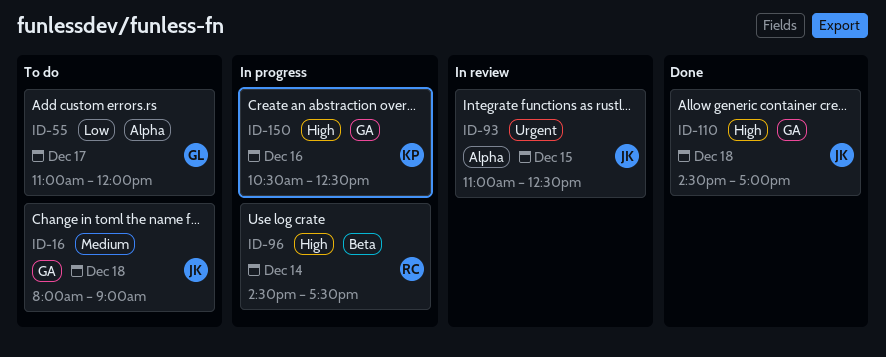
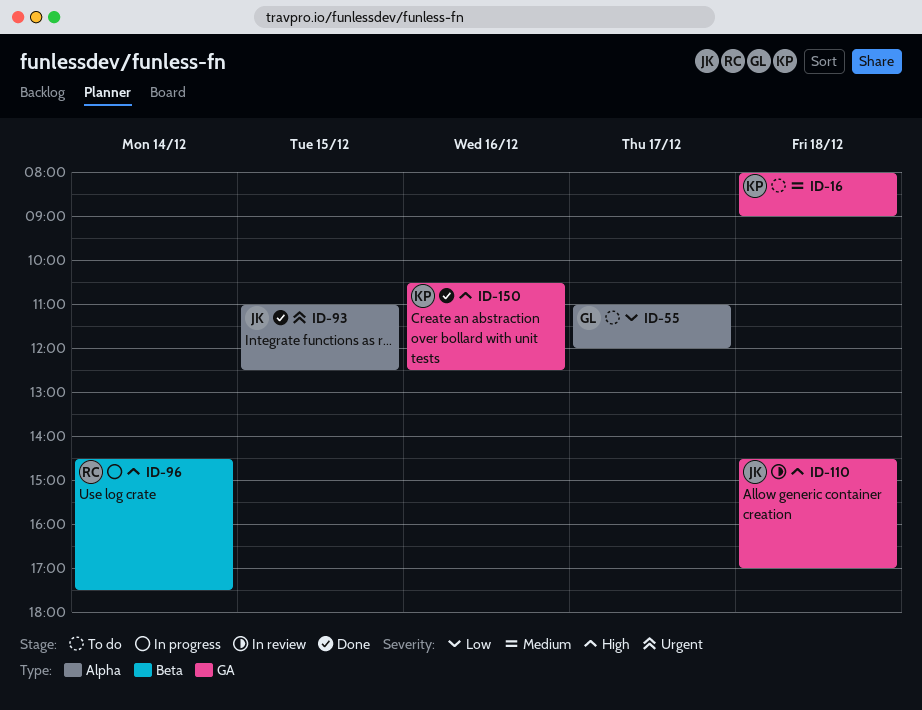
ID-16, owner: JK -> KP
ID-93, status: In review -> Done
ID-110, status: Done -> In review
ID-150, status: In progress -> Done

